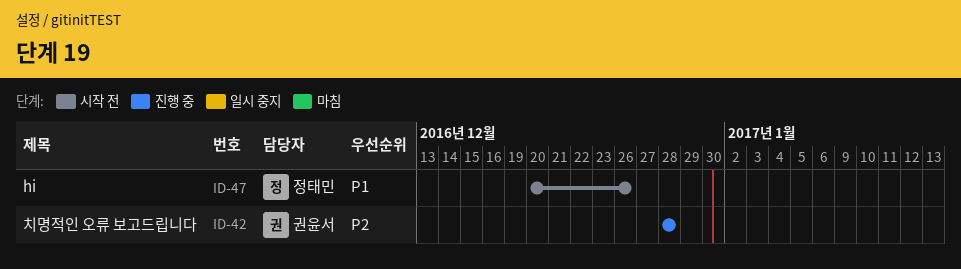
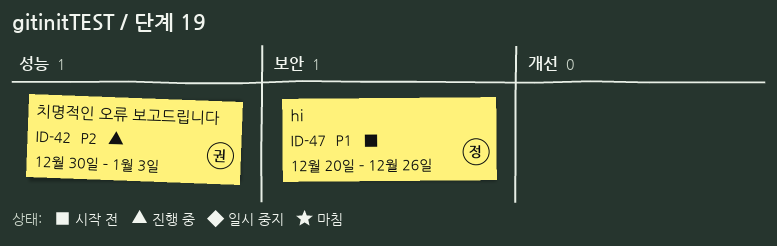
ID-42, start: Dec 28 -> Dec 30
ID-42, due: Dec 28 -> Jan 3

